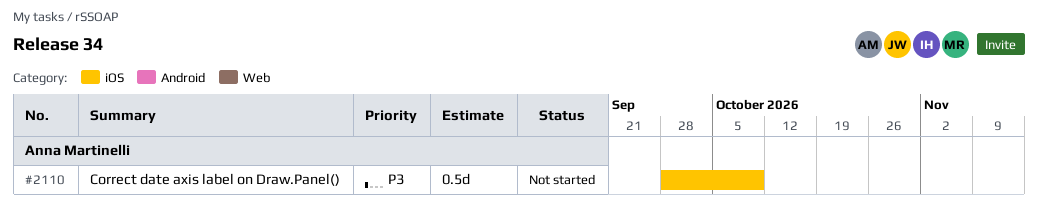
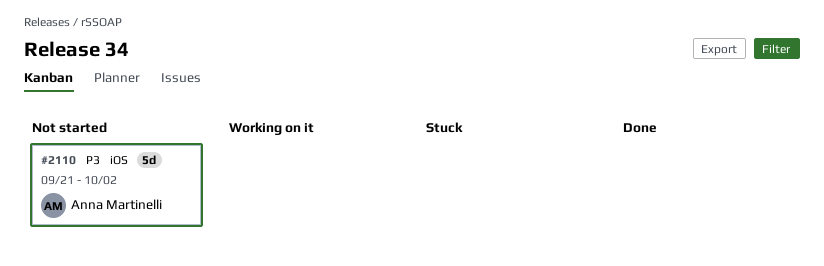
#2110, estimate: 0.5d -> 5d
#2110, start: Sep 28 -> Sep 21
#2110, due: Oct 9 -> Oct 2

